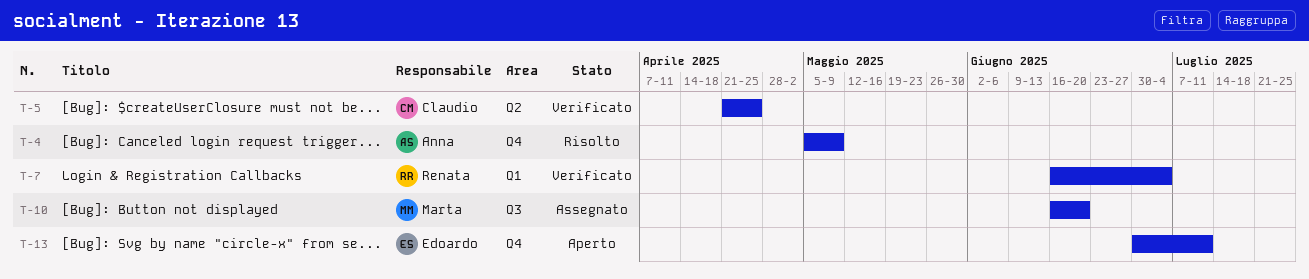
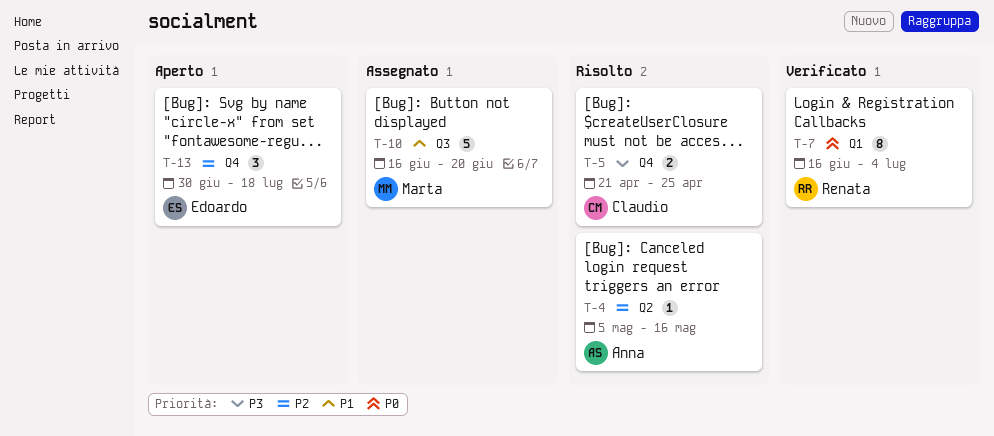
T-4, label: Q4 -> Q2
T-4, due: May 9 -> May 16
T-5, status: Verificato -> Risolto
T-5, label: Q2 -> Q4
T-13, due: Jul 11 -> Jul 18

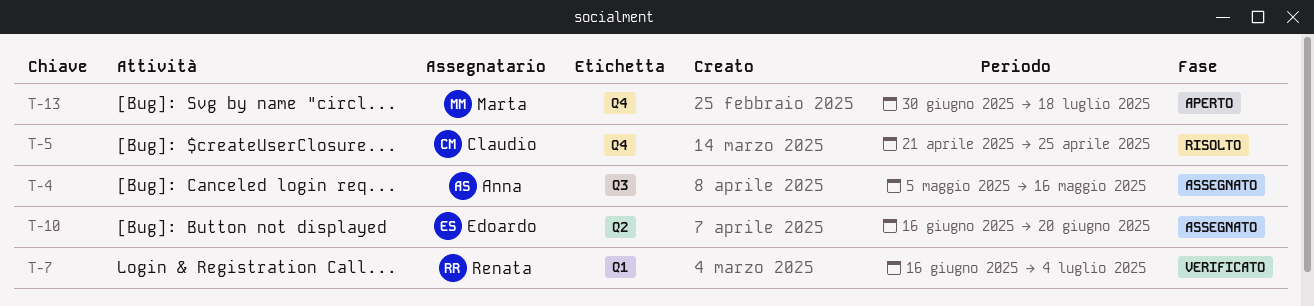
T-4, status: Risolto -> Assegnato
T-4, label: Q2 -> Q3
T-10, owner: Marta -> Edoardo
T-10, label: Q3 -> Q2
T-13, owner: Edoardo -> Marta

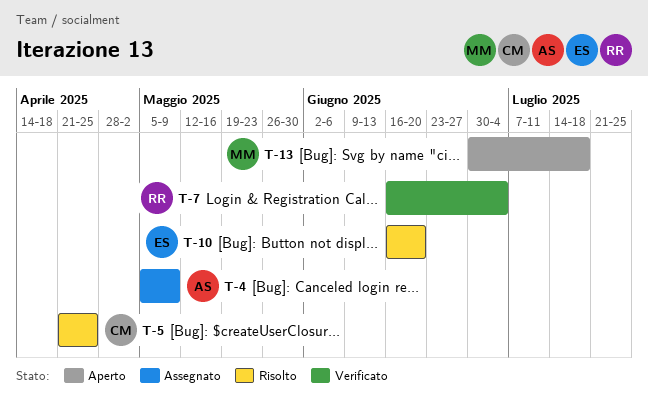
T-4, due: May 16 -> May 9
T-10, status: Assegnato -> Risolto

